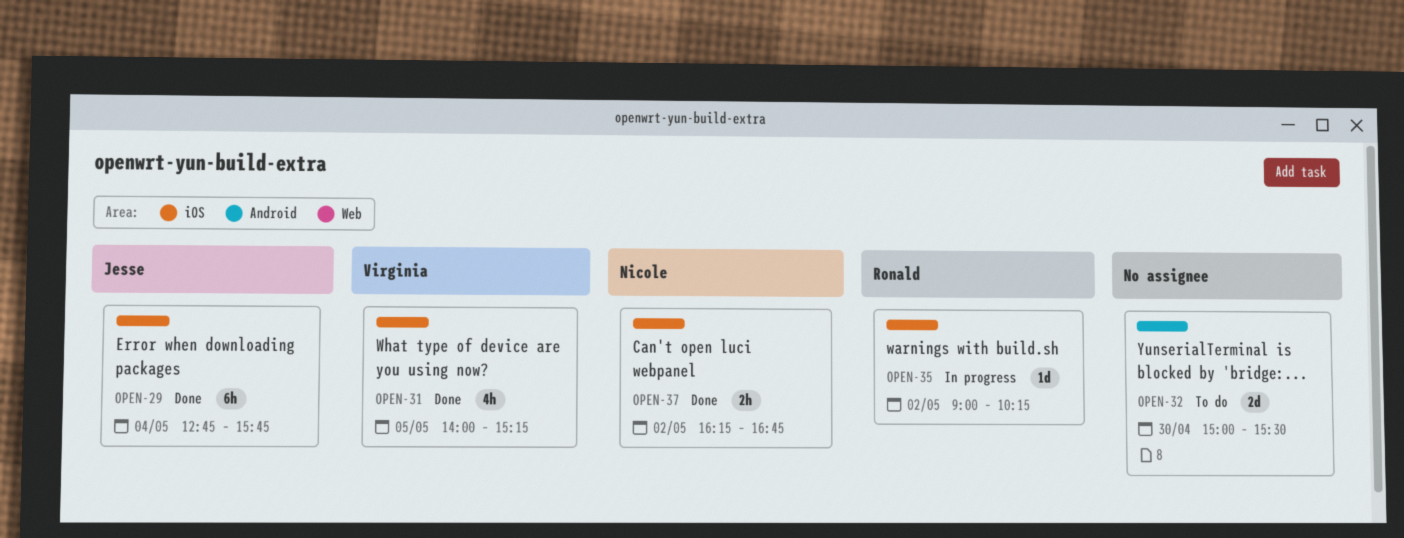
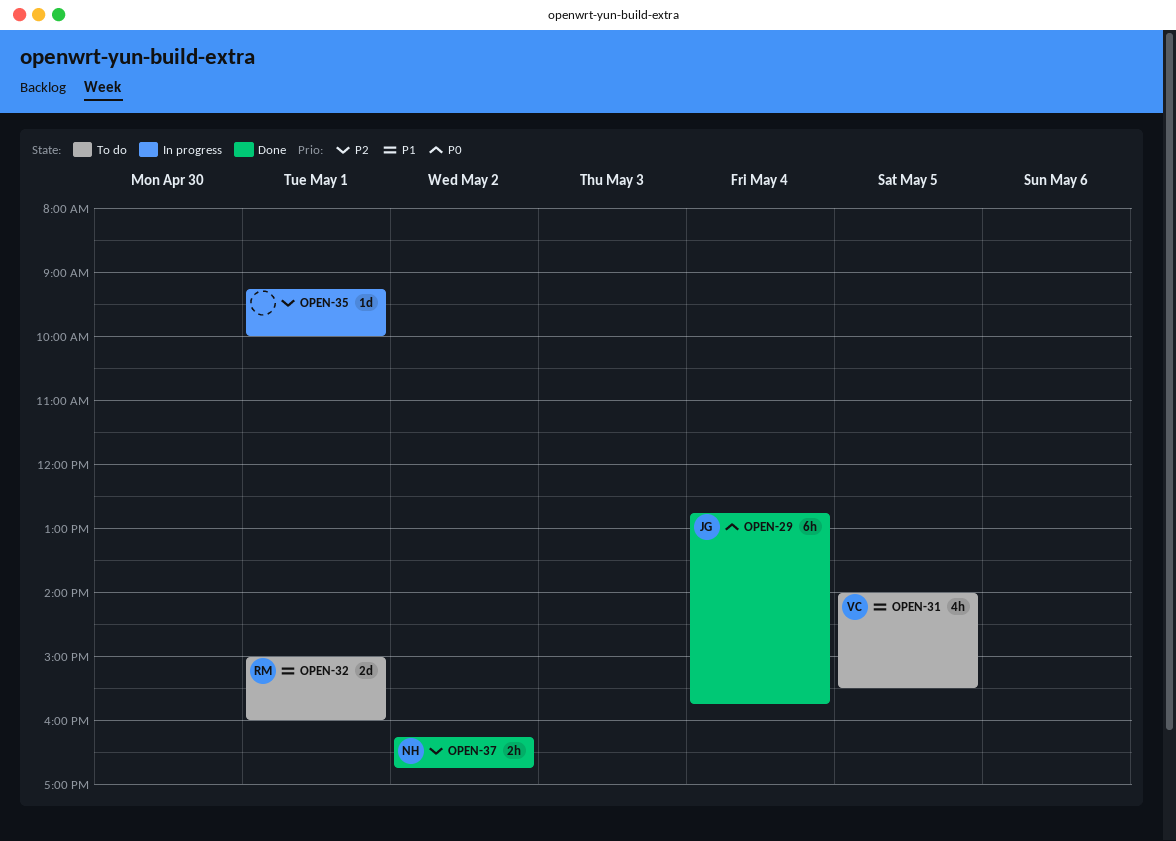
OPEN-31, status: Done -> To do
OPEN-31, ends: 15:15 -> 15:30
OPEN-32, owner: none -> Ronald
OPEN-32, day: Apr 30 -> May 1
OPEN-32, ends: 15:30 -> 16:00
OPEN-35, owner: Ronald -> none
OPEN-35, day: May 2 -> May 1
OPEN-35, begins: 09:00 -> 09:15
OPEN-35, ends: 10:15 -> 10:00

